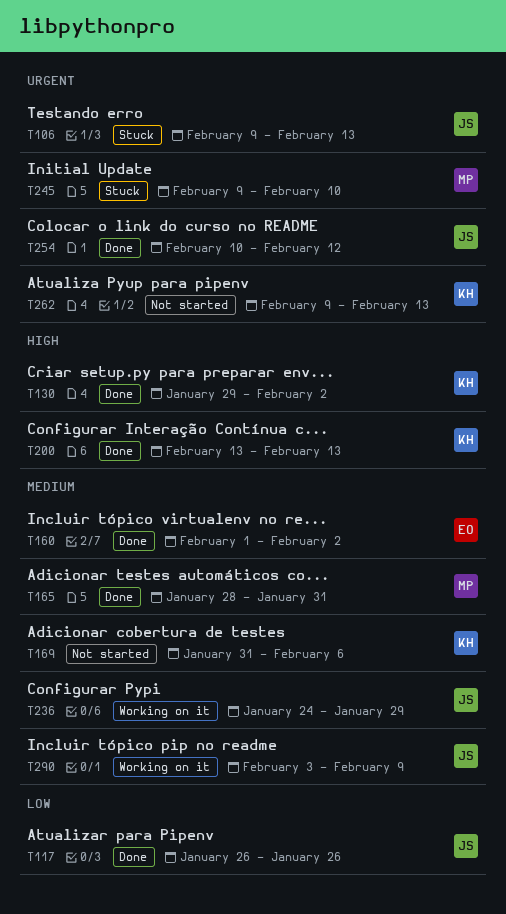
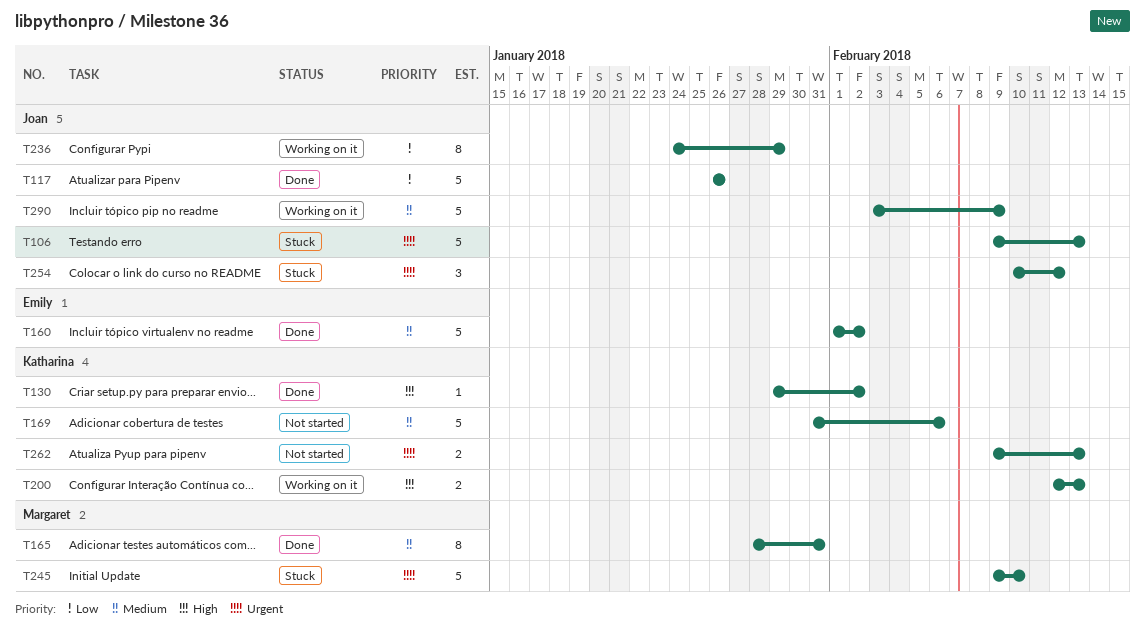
T200, status: Done -> Working on it
T200, start: Feb 13 -> Feb 12
T236, priority: Medium -> Low
T254, status: Done -> Stuck

